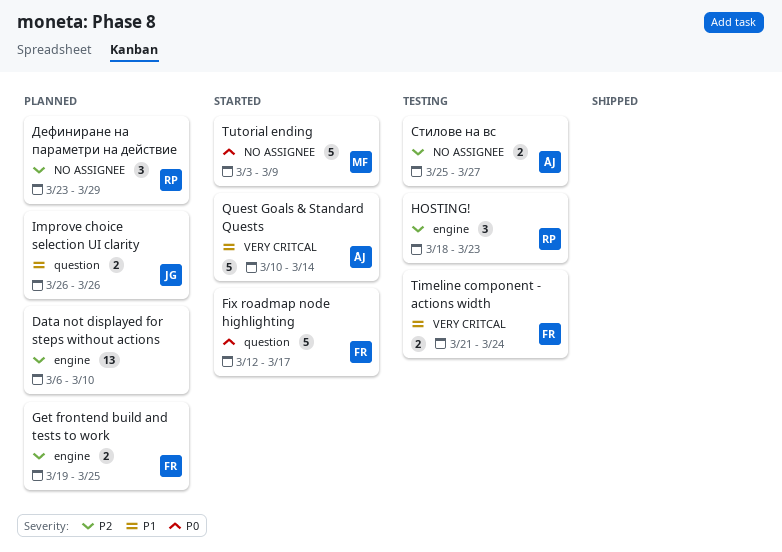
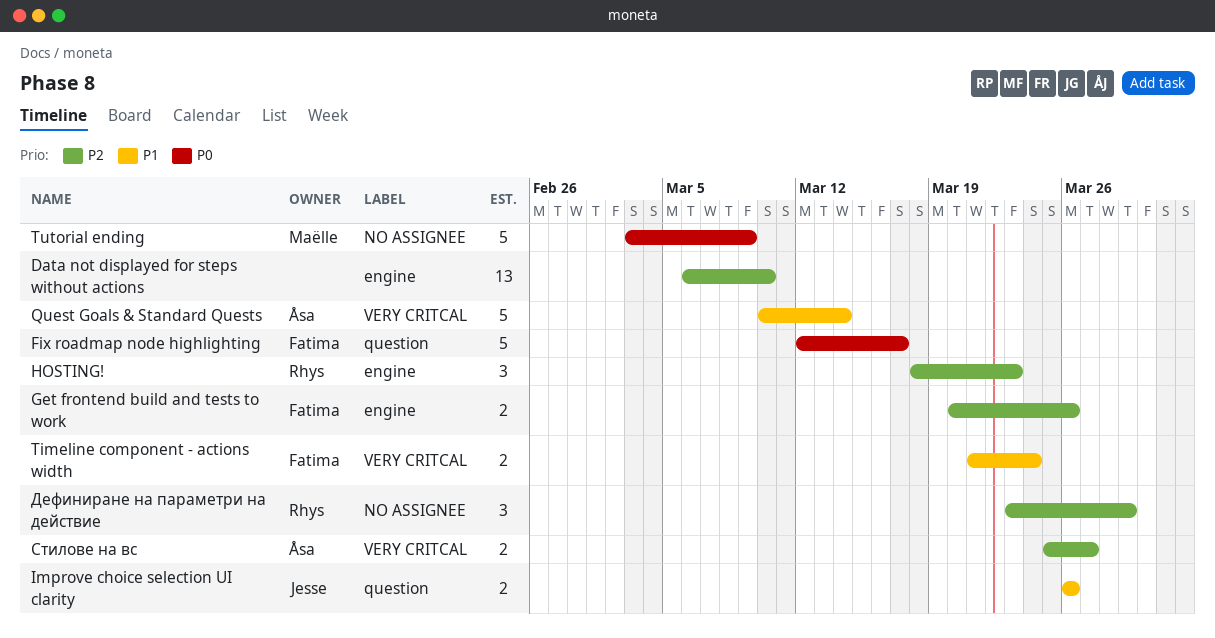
Get frontend build and tests to work, start: Mar 19 -> Mar 20
Get frontend build and tests to work, due: Mar 25 -> Mar 26
Стилове на вс, label: NO ASSIGNEE -> VERY CRITCAL

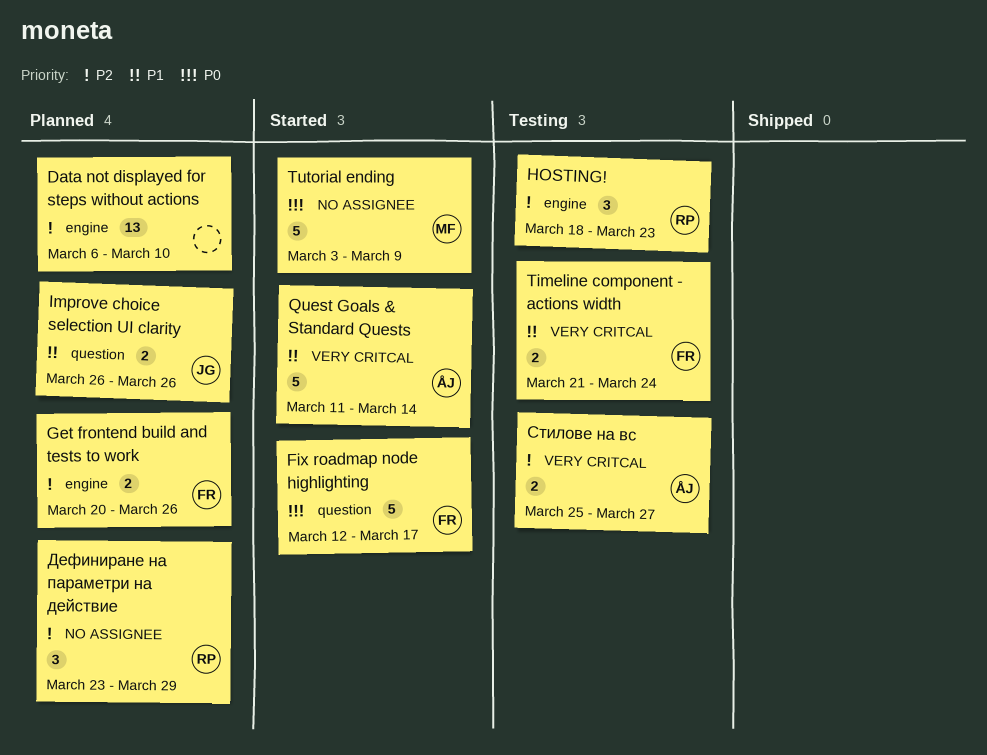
Quest Goals & Standard Quests, start: Mar 10 -> Mar 11

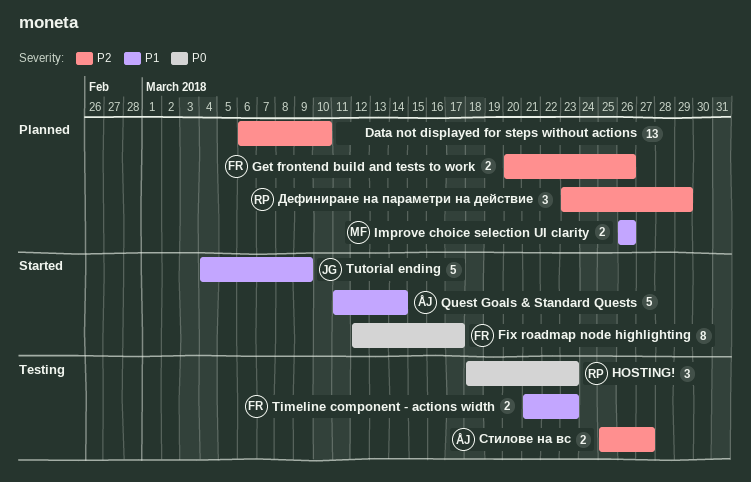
Fix roadmap node highlighting, estimate: 5 -> 8
HOSTING!, priority: P2 -> P0
Improve choice selection UI clarity, owner: JG -> MF
Timeline component - actions width, due: Mar 24 -> Mar 23
Tutorial ending, owner: MF -> JG
Tutorial ending, priority: P0 -> P1
Tutorial ending, start: Mar 3 -> Mar 4

